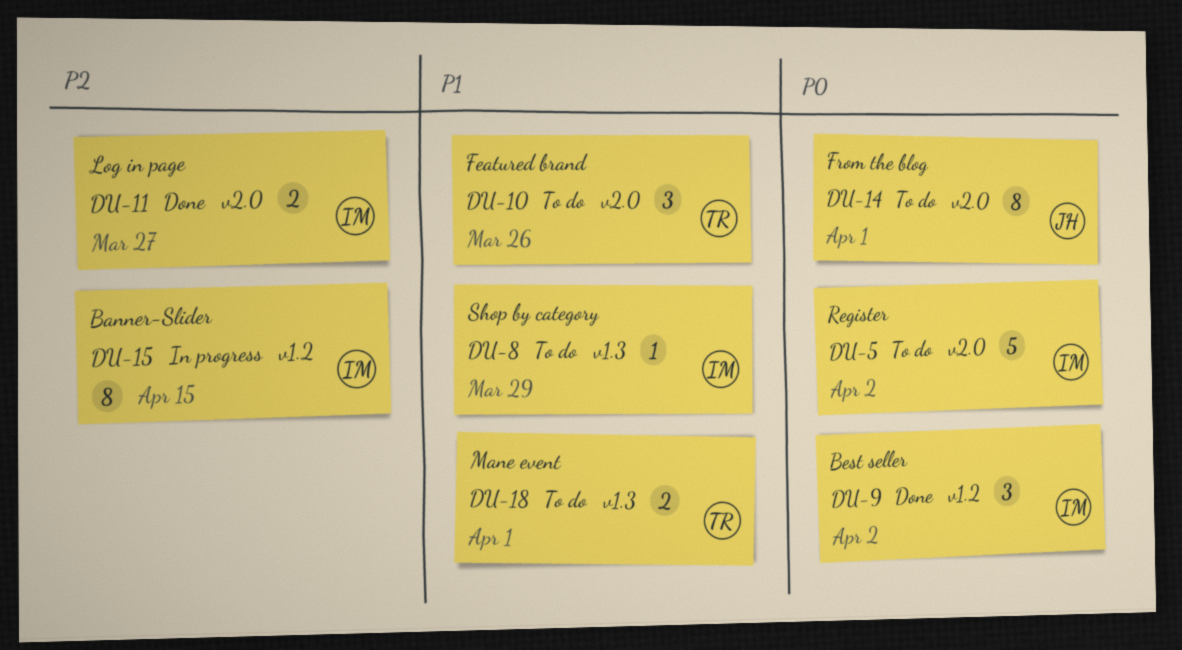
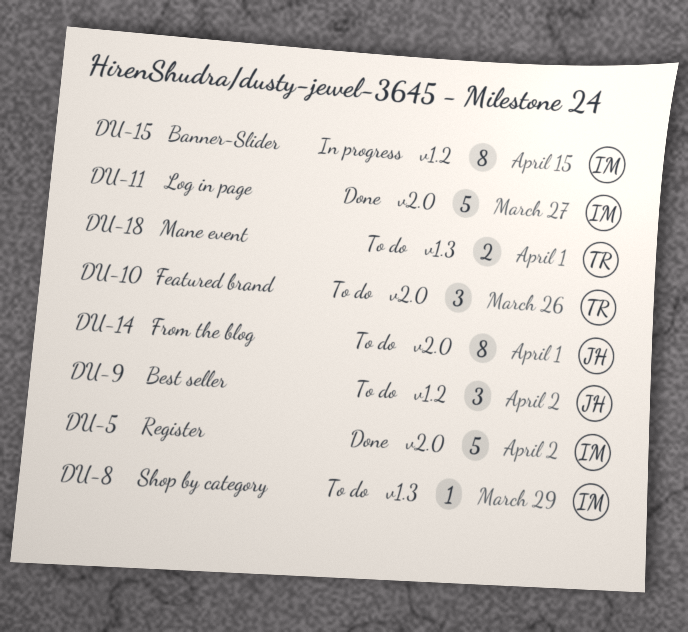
DU-5, status: To do -> Done
DU-9, status: Done -> To do
DU-9, owner: IM -> JH
DU-11, estimate: 2 -> 5

